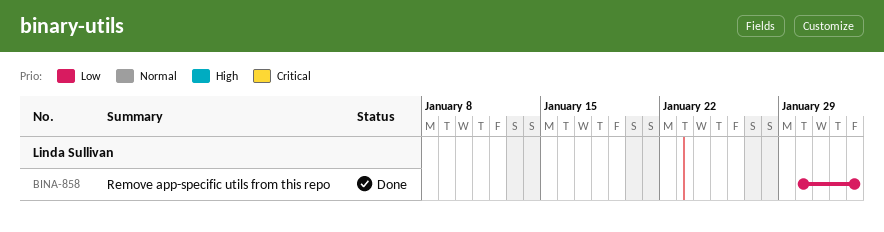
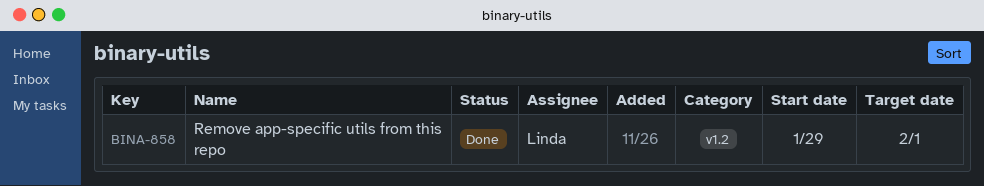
BINA-858, start: Jan 30 -> Jan 29
BINA-858, due: Feb 2 -> Feb 1

